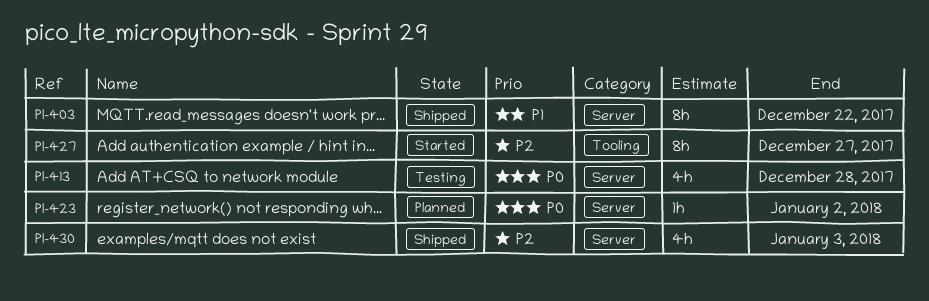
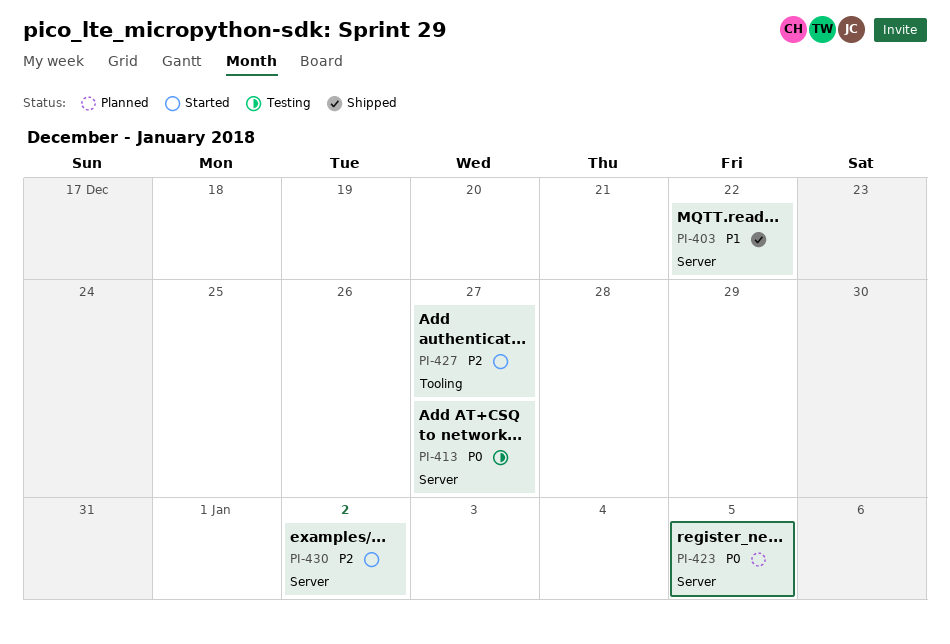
PI-413, due: Dec 28 -> Dec 27
PI-423, due: Jan 2 -> Jan 5
PI-430, status: Shipped -> Started
PI-430, due: Jan 3 -> Jan 2

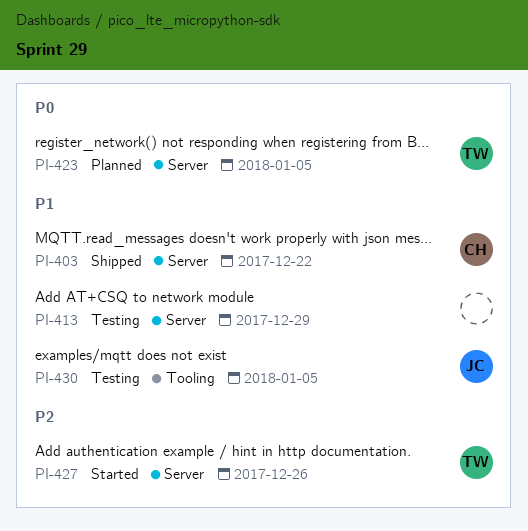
PI-413, priority: P0 -> P1
PI-413, due: Dec 27 -> Dec 29
PI-427, label: Tooling -> Server
PI-427, due: Dec 27 -> Dec 26
PI-430, status: Started -> Testing
PI-430, priority: P2 -> P1
PI-430, label: Server -> Tooling
PI-430, due: Jan 2 -> Jan 5

